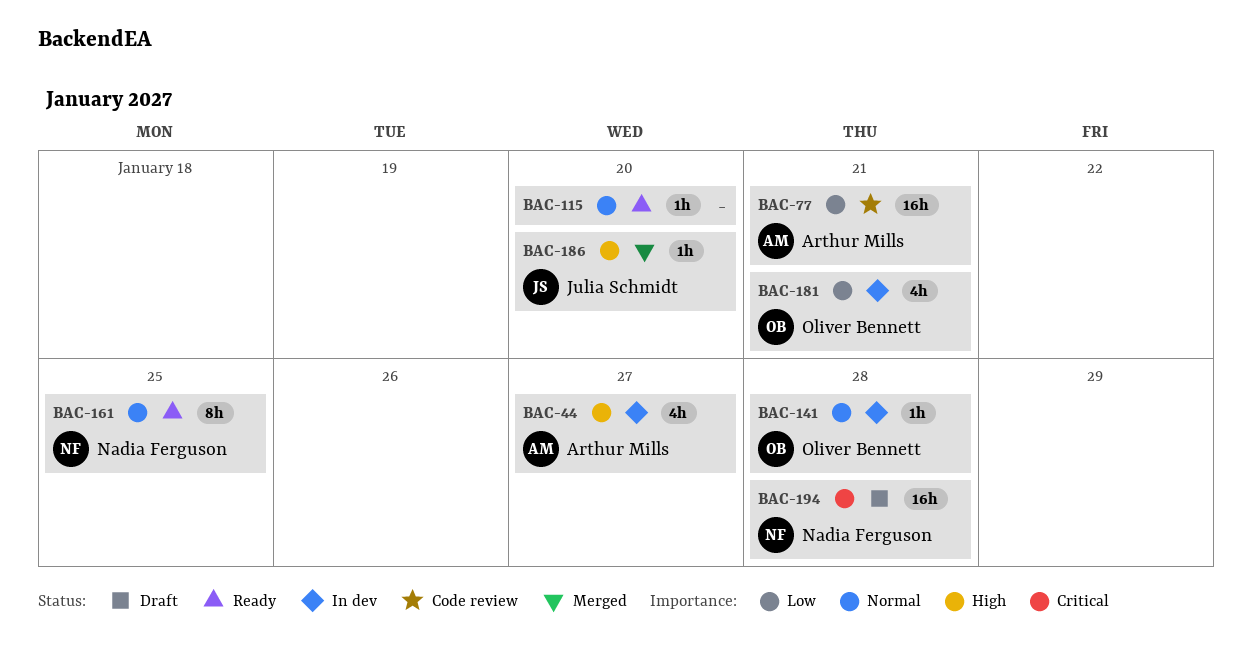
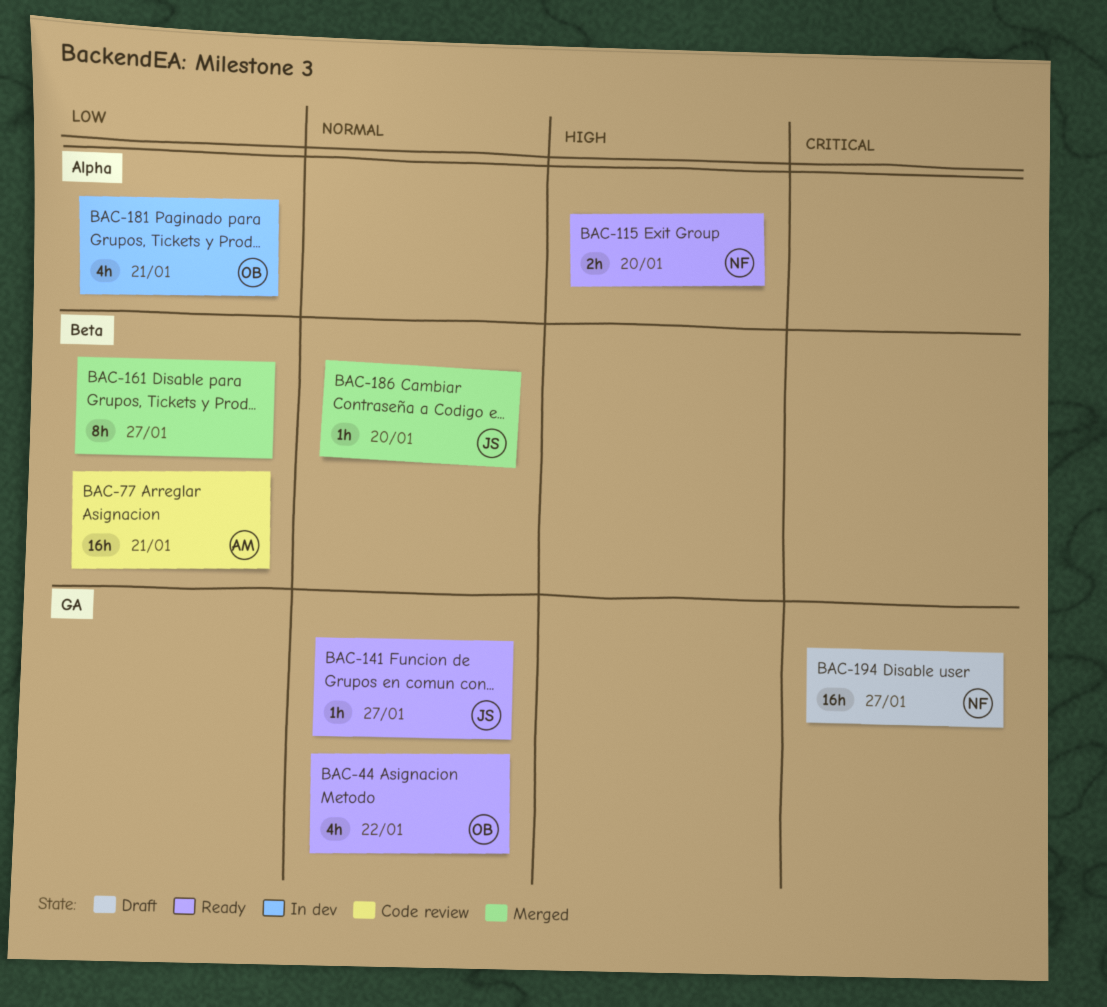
BAC-44, status: In dev -> Ready
BAC-44, owner: Arthur Mills -> Oliver Bennett
BAC-44, priority: High -> Normal
BAC-44, due: Jan 27 -> Jan 22
BAC-115, owner: none -> Nadia Ferguson
BAC-115, priority: Normal -> High
BAC-115, estimate: 1h -> 2h
BAC-141, status: In dev -> Ready
BAC-141, owner: Oliver Bennett -> Julia Schmidt
BAC-141, due: Jan 28 -> Jan 27
BAC-161, status: Ready -> Merged
BAC-161, owner: Nadia Ferguson -> none
BAC-161, priority: Normal -> Low
BAC-161, due: Jan 25 -> Jan 27
BAC-186, priority: High -> Normal
BAC-194, due: Jan 28 -> Jan 27

